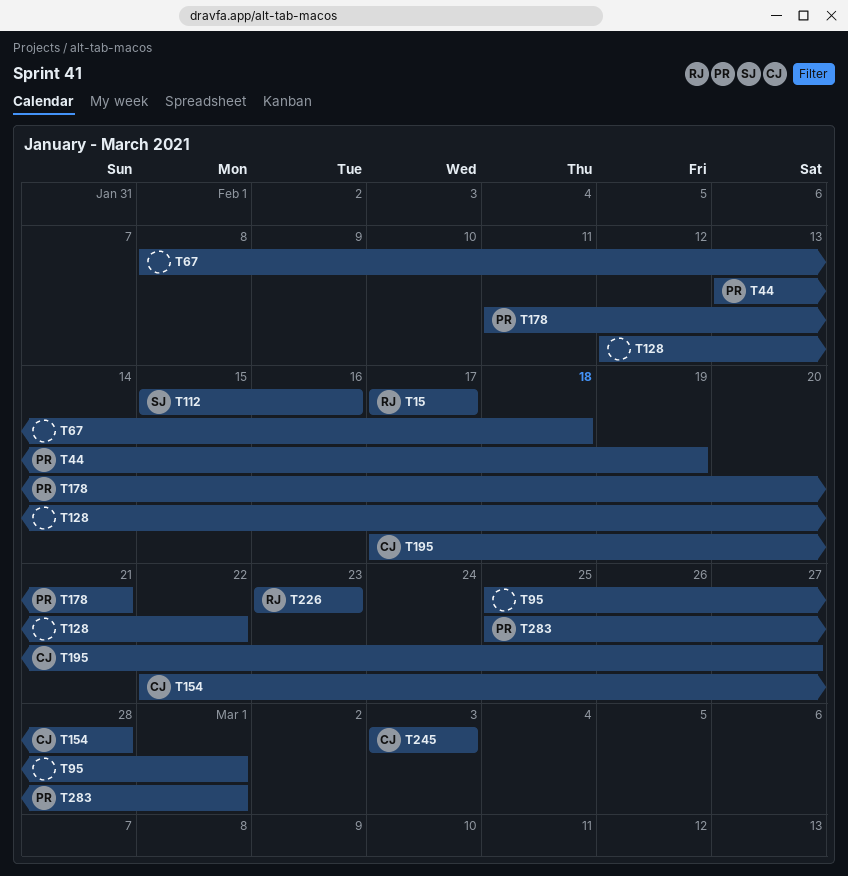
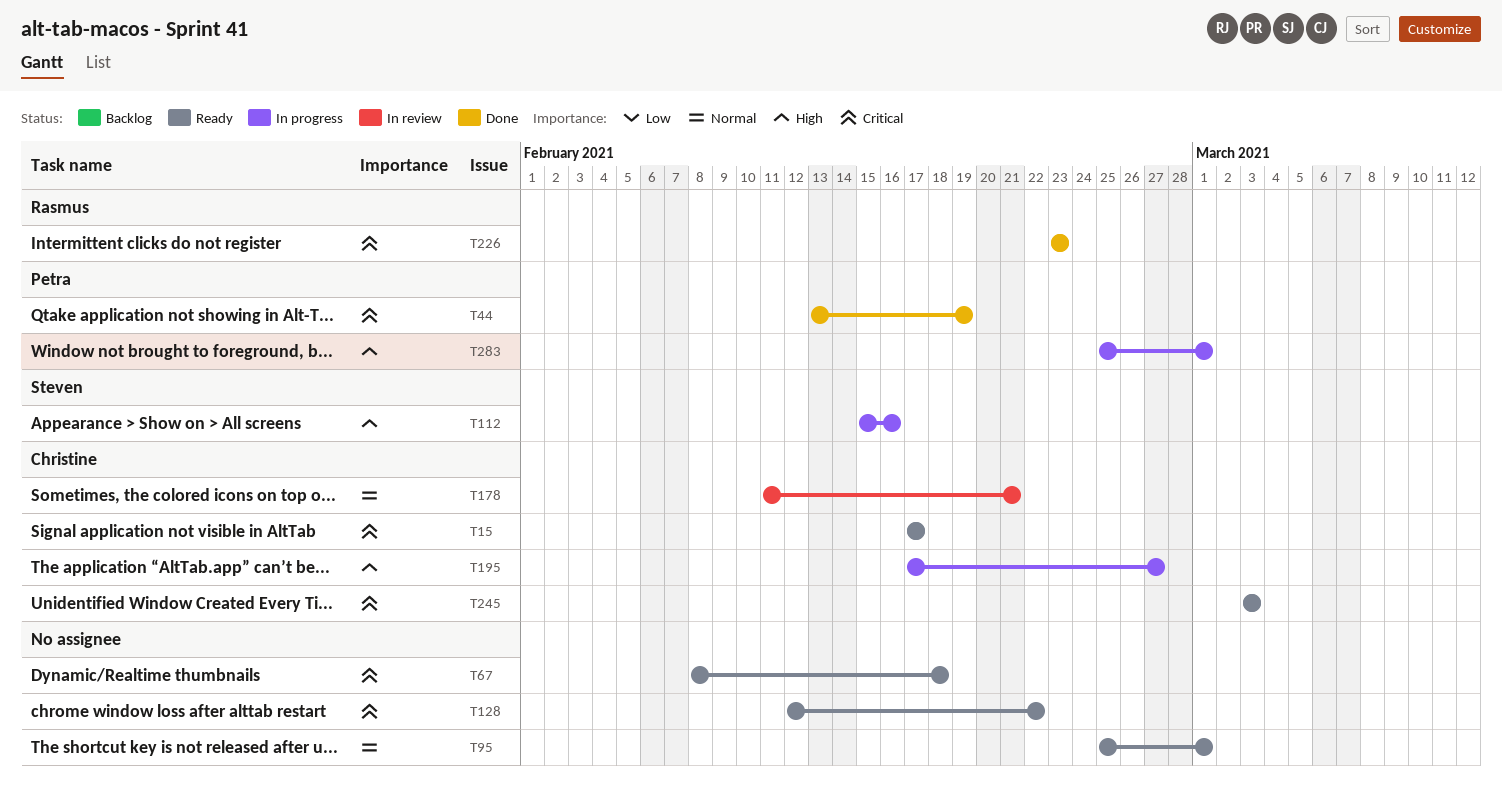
T15, owner: Rasmus -> Christine
T154: present -> none
T178, owner: Petra -> Christine

